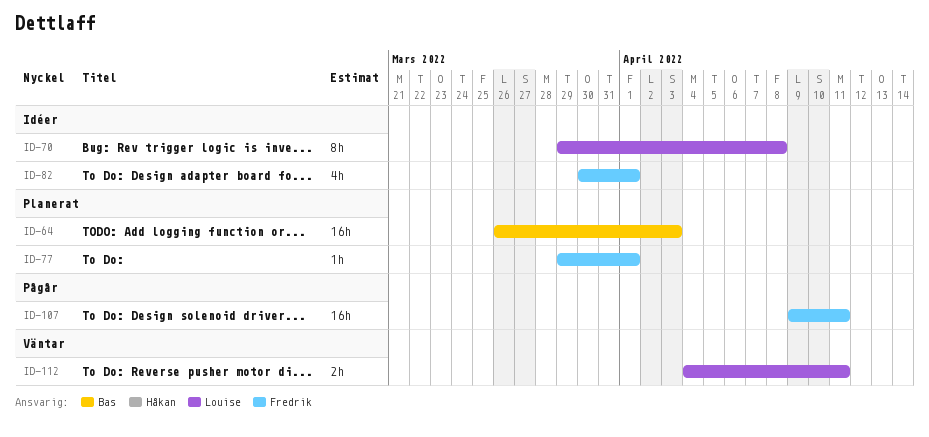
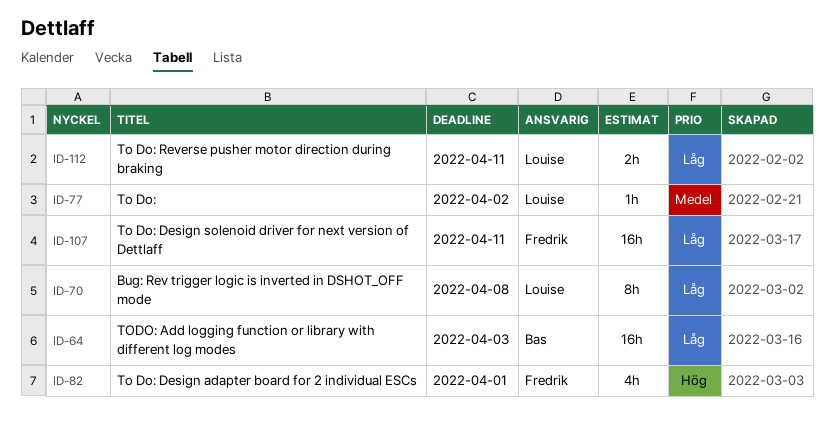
ID-77, owner: Fredrik -> Louise
ID-77, due: Apr 1 -> Apr 2

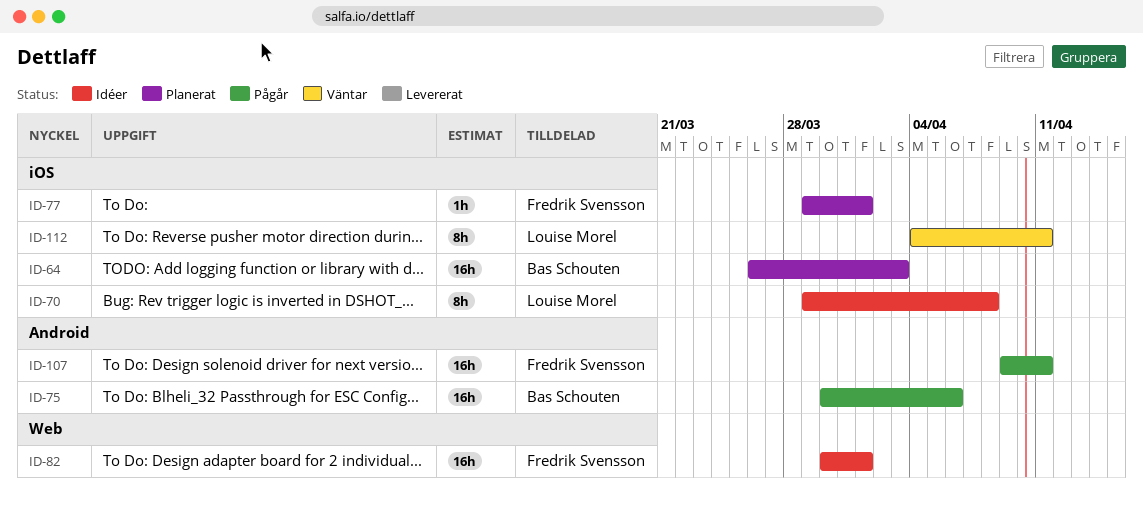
ID-75: none -> present
ID-77, owner: Louise Morel -> Fredrik Svensson
ID-77, due: Apr 2 -> Apr 1
ID-82, estimate: 4h -> 16h
ID-112, estimate: 2h -> 8h

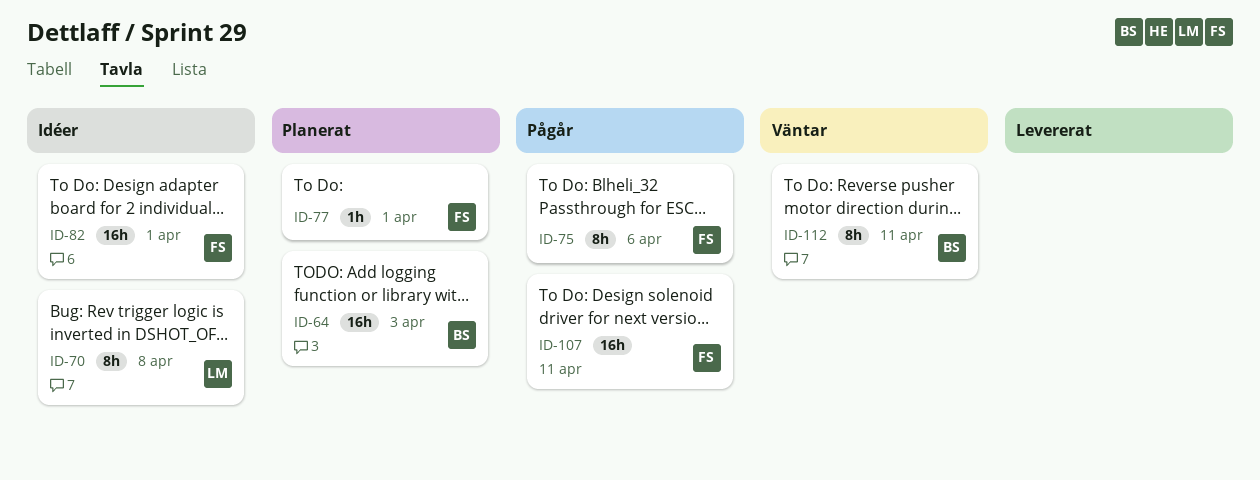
ID-75, owner: Bas Schouten -> Fredrik Svensson
ID-75, estimate: 16h -> 8h
ID-112, owner: Louise Morel -> Bas Schouten

